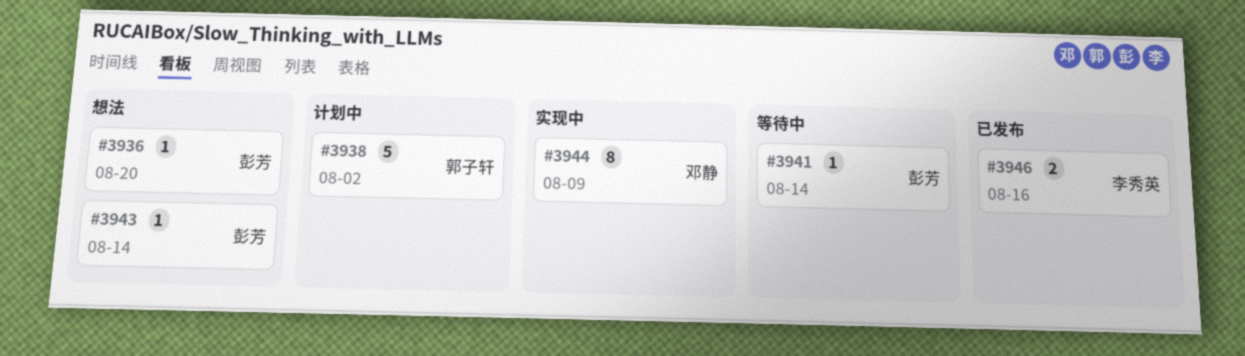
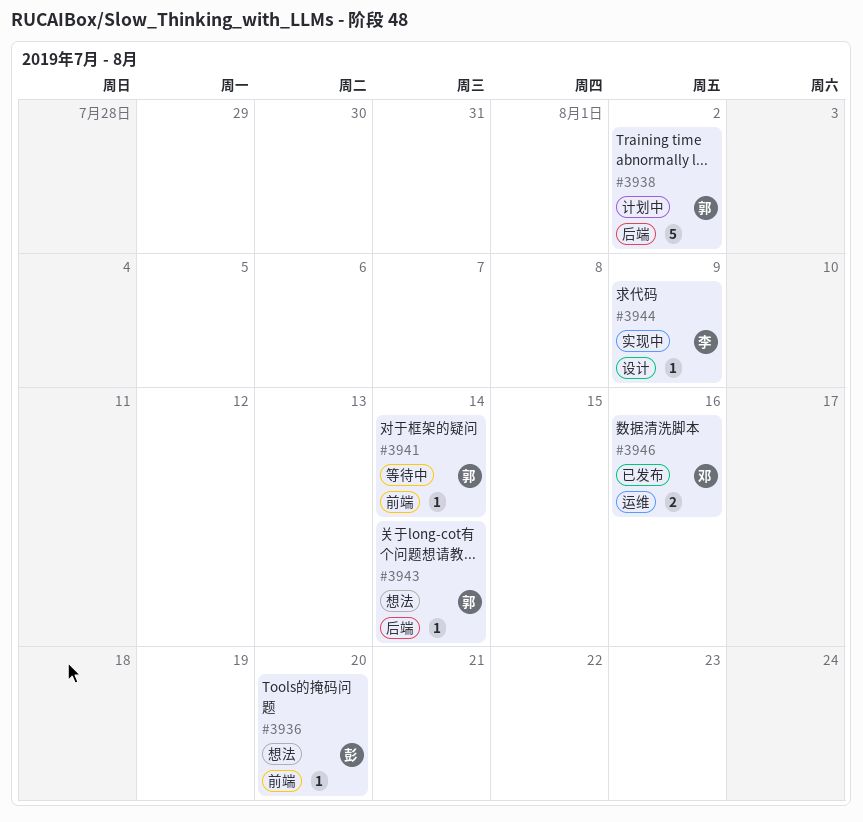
#3941, owner: 彭芳 -> 郭子轩
#3943, owner: 彭芳 -> 郭子轩
#3944, owner: 邓静 -> 李秀英
#3944, estimate: 8 -> 1
#3946, owner: 李秀英 -> 邓静

